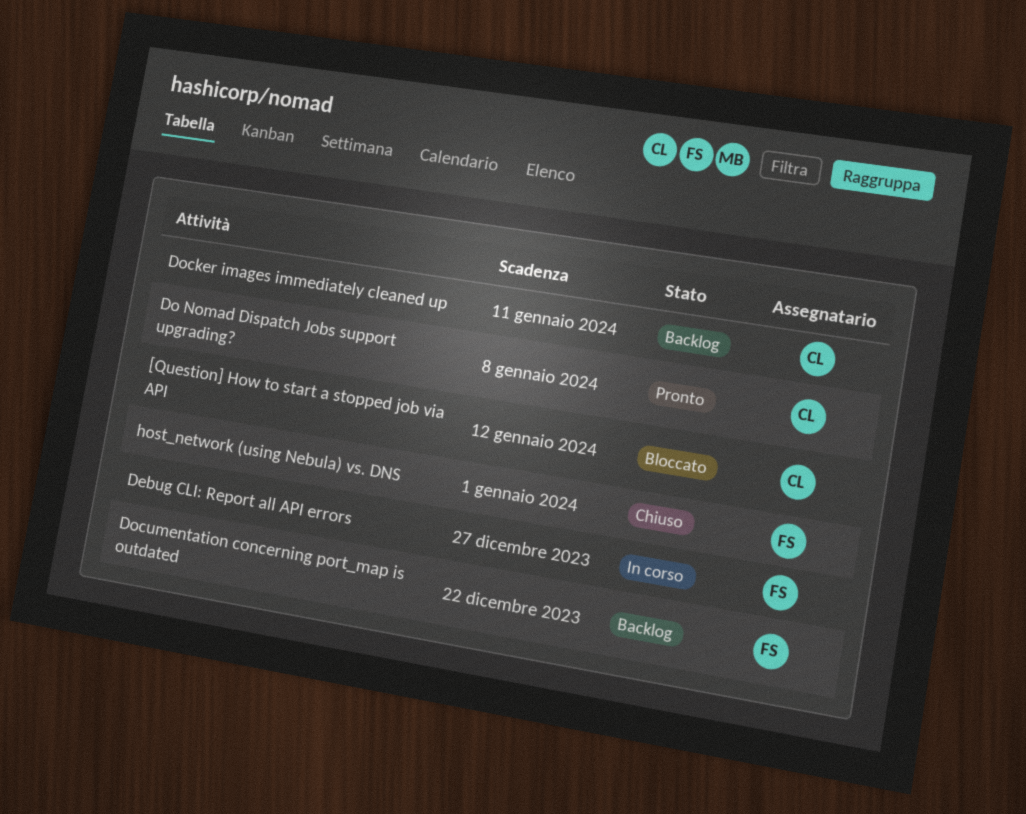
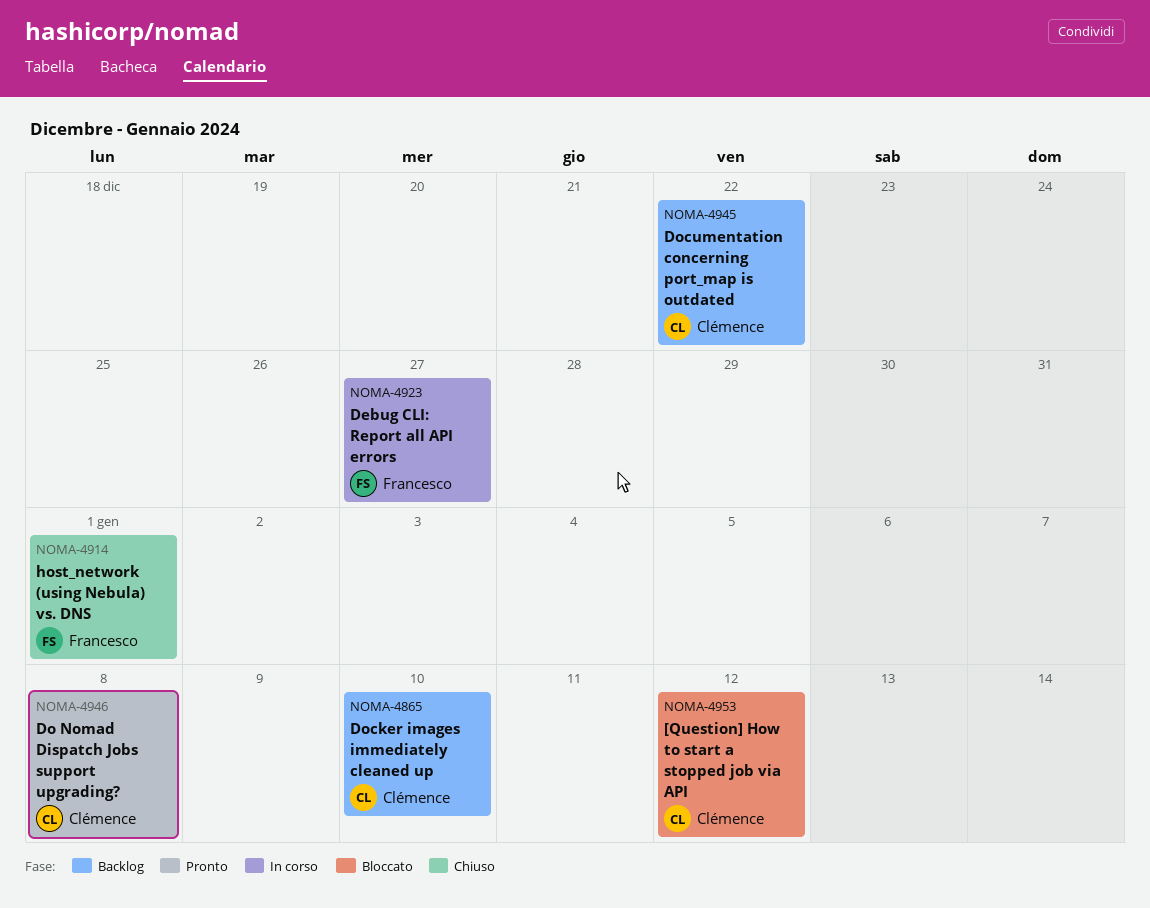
Docker images immediately cleaned up, due: Jan 11 -> Jan 10
Documentation concerning port_map is outdated, owner: Francesco -> Clémence

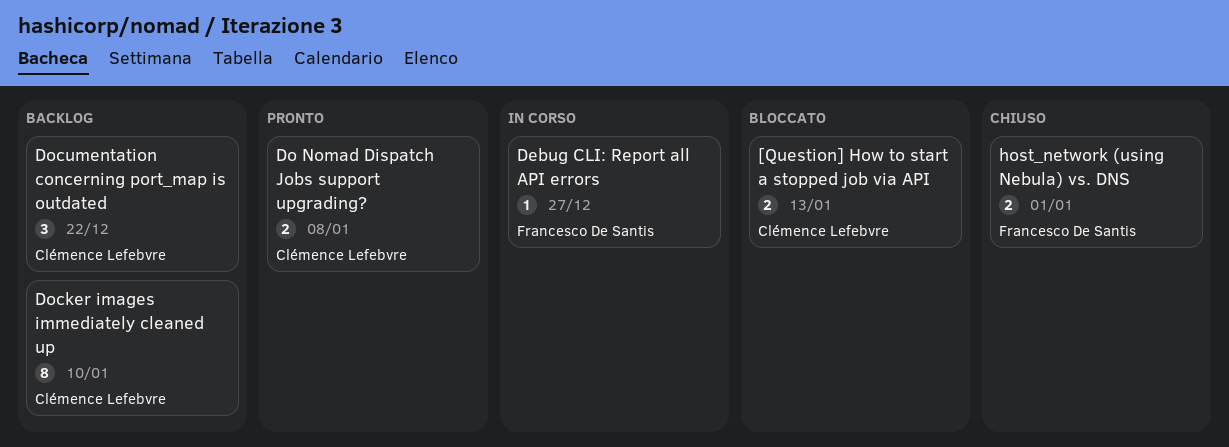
[Question] How to start a stopped job via API, due: Jan 12 -> Jan 13

